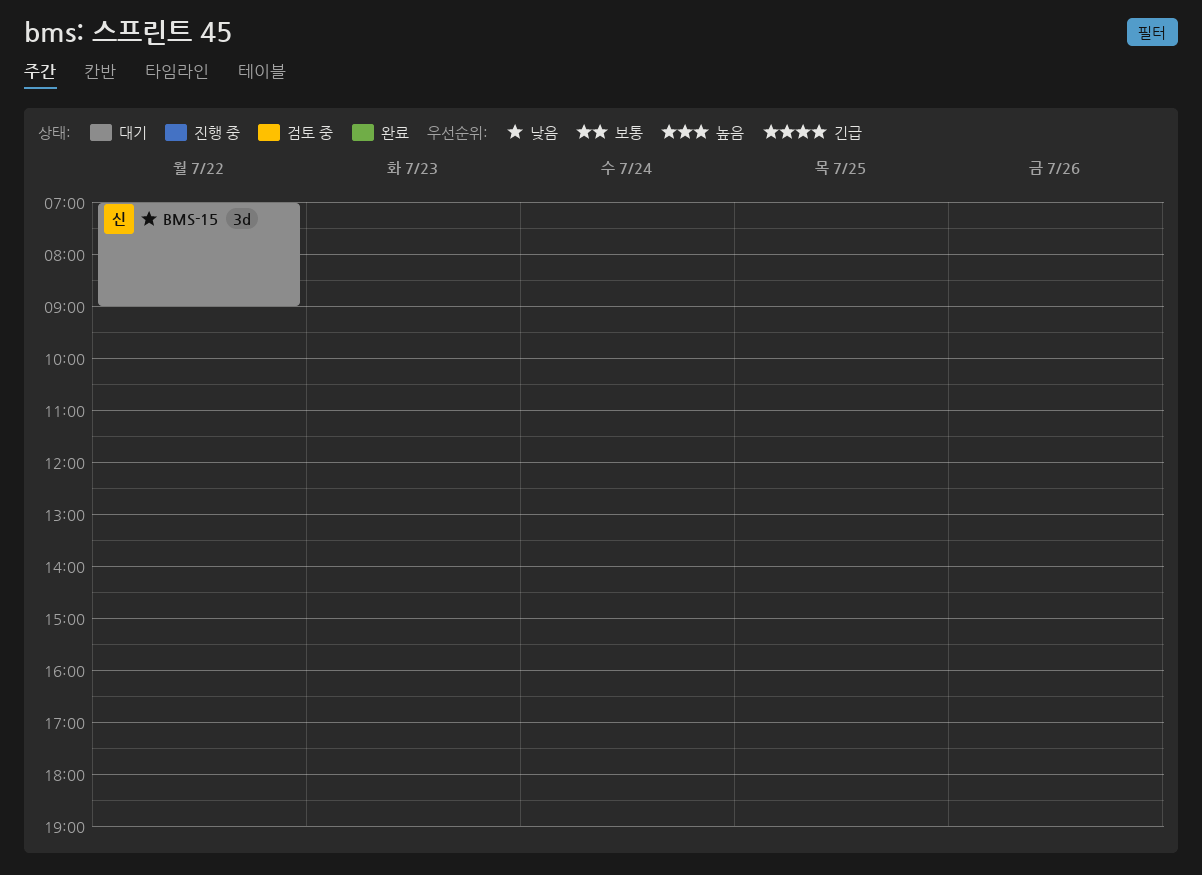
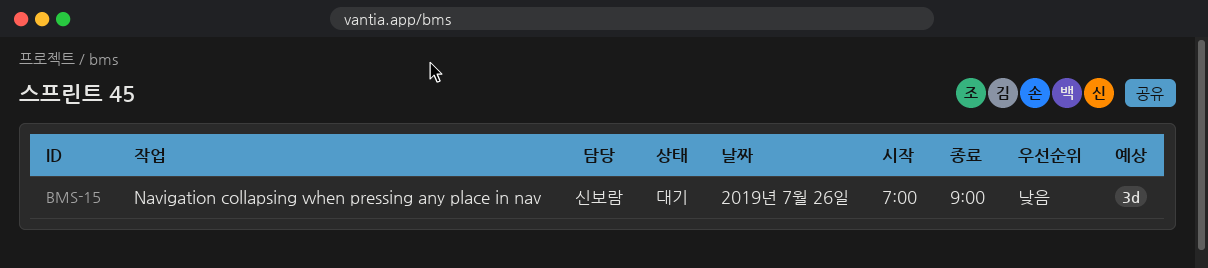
BMS-15, day: Jul 22 -> Jul 26

